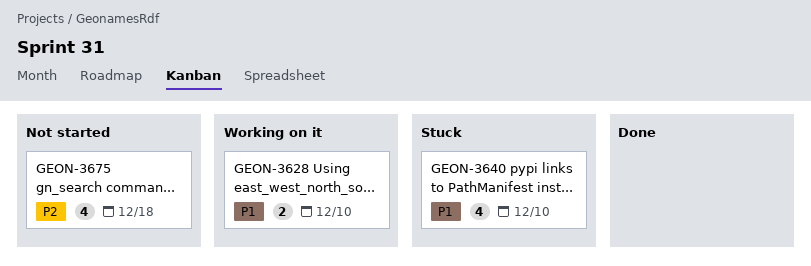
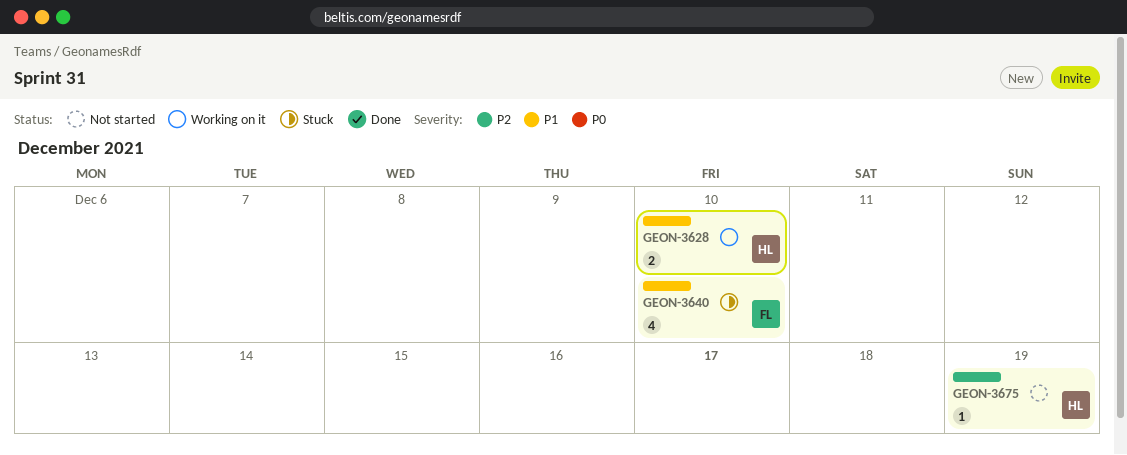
GEON-3675, estimate: 4 -> 1
GEON-3675, due: Dec 18 -> Dec 19

